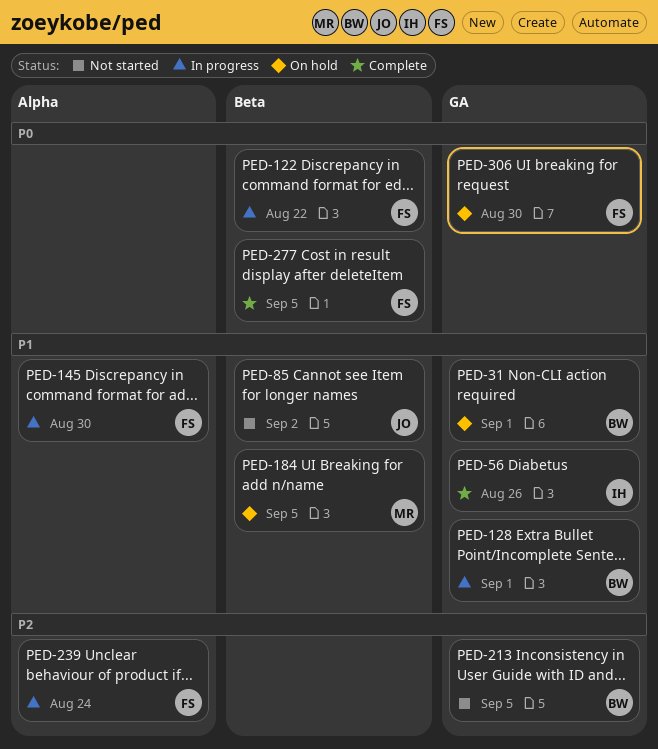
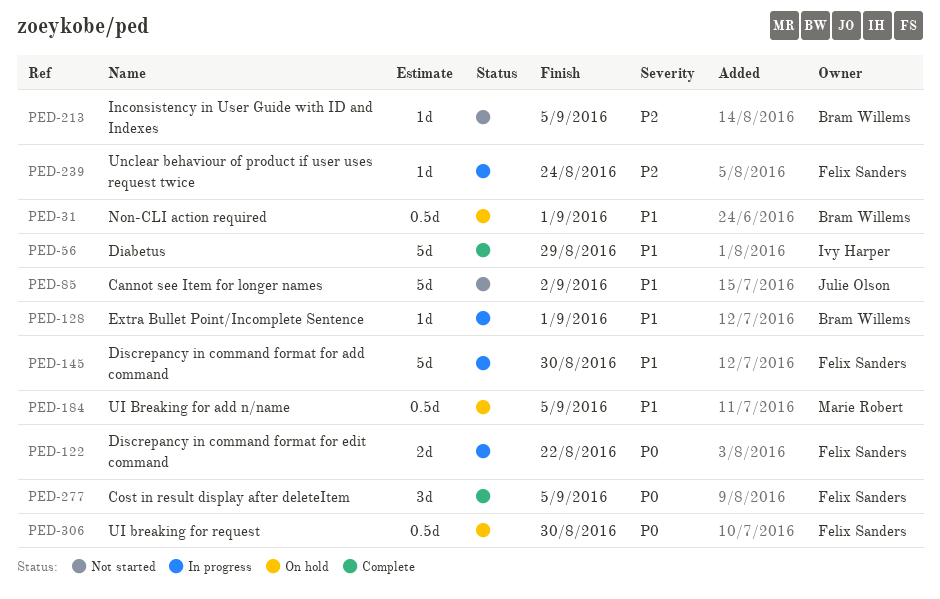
PED-56, due: Aug 26 -> Aug 29

